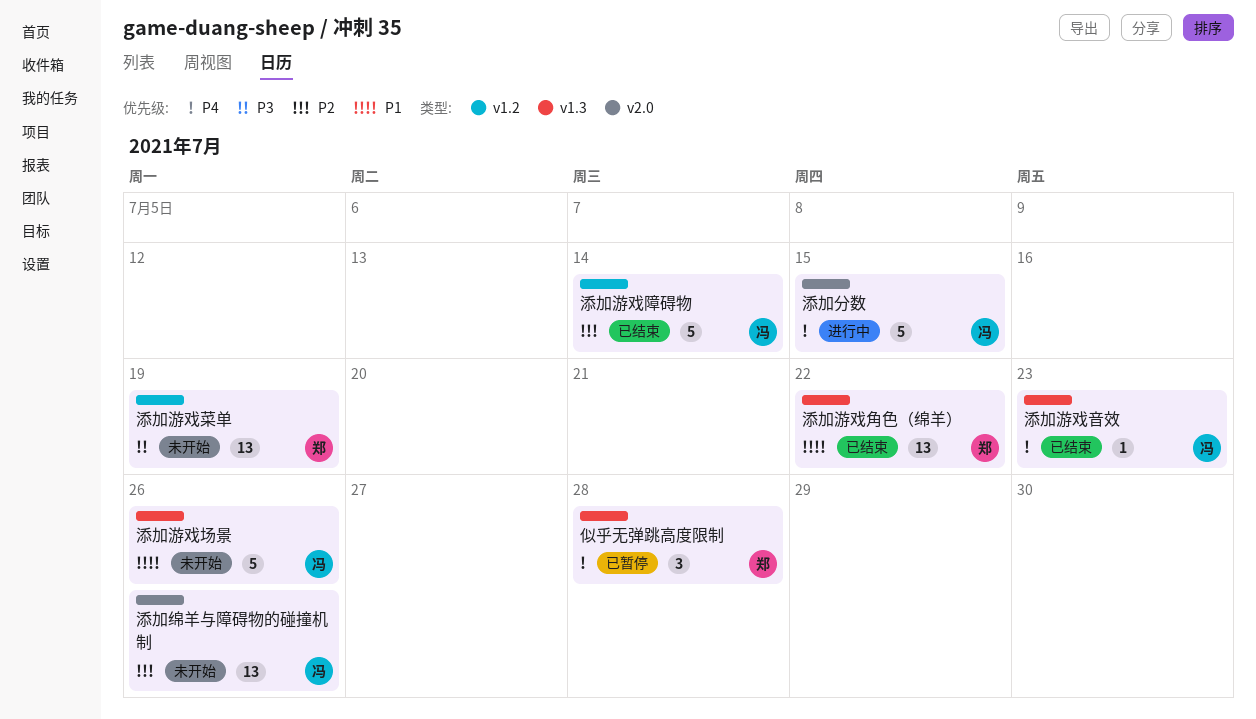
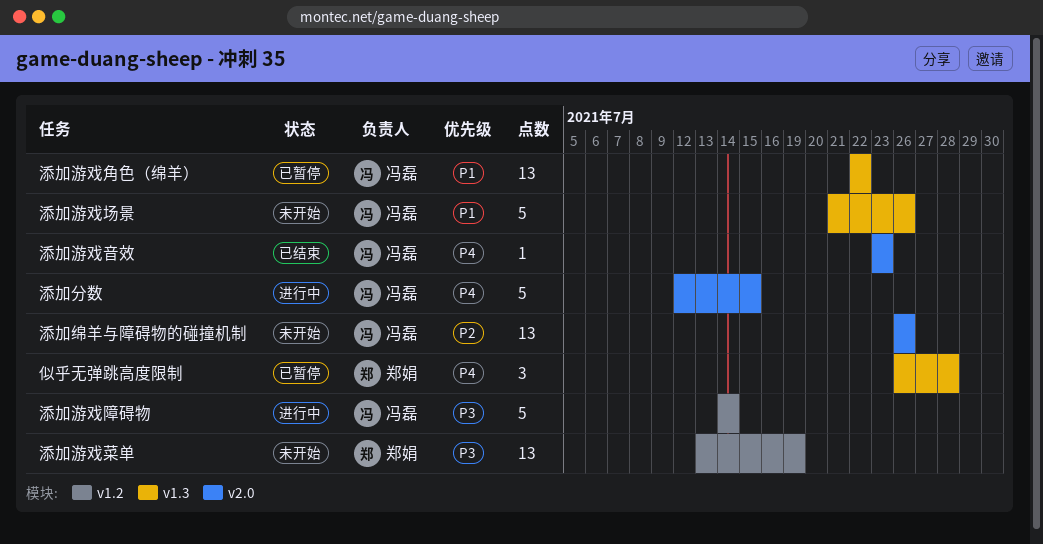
添加游戏角色（绵羊）, status: 已结束 -> 已暂停
添加游戏角色（绵羊）, owner: 郑娟 -> 冯磊
添加游戏障碍物, status: 已结束 -> 进行中
添加游戏障碍物, priority: P2 -> P3
添加游戏音效, label: v1.3 -> v2.0

